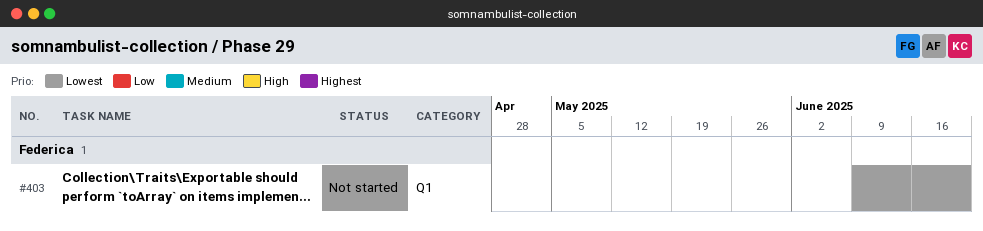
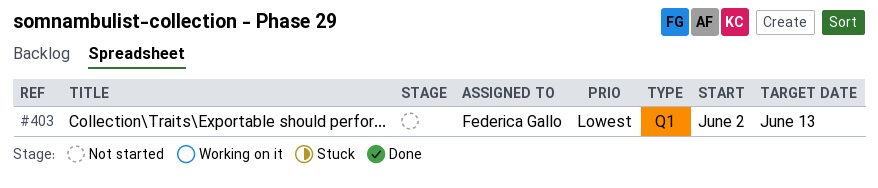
#403, start: Jun 9 -> Jun 2
#403, due: Jun 20 -> Jun 13

